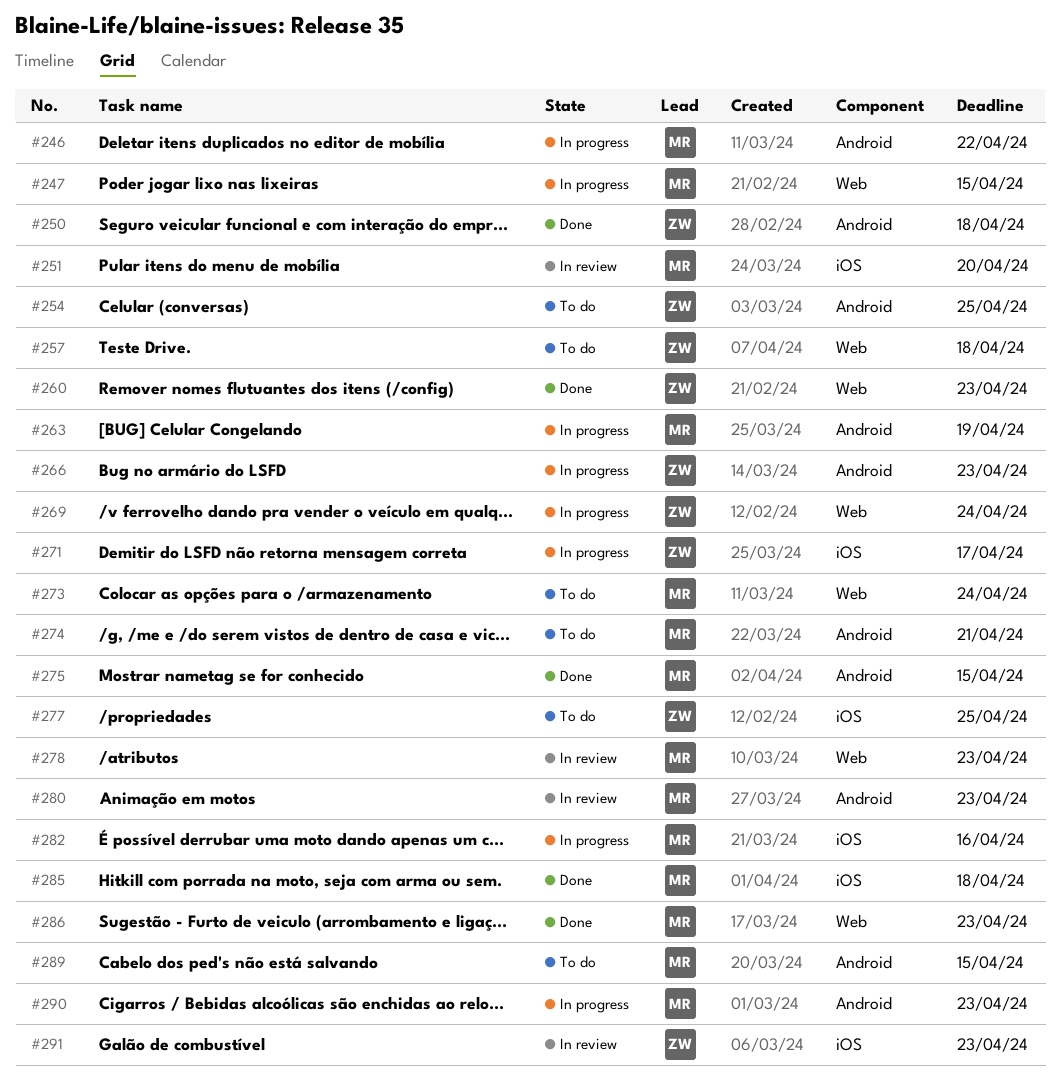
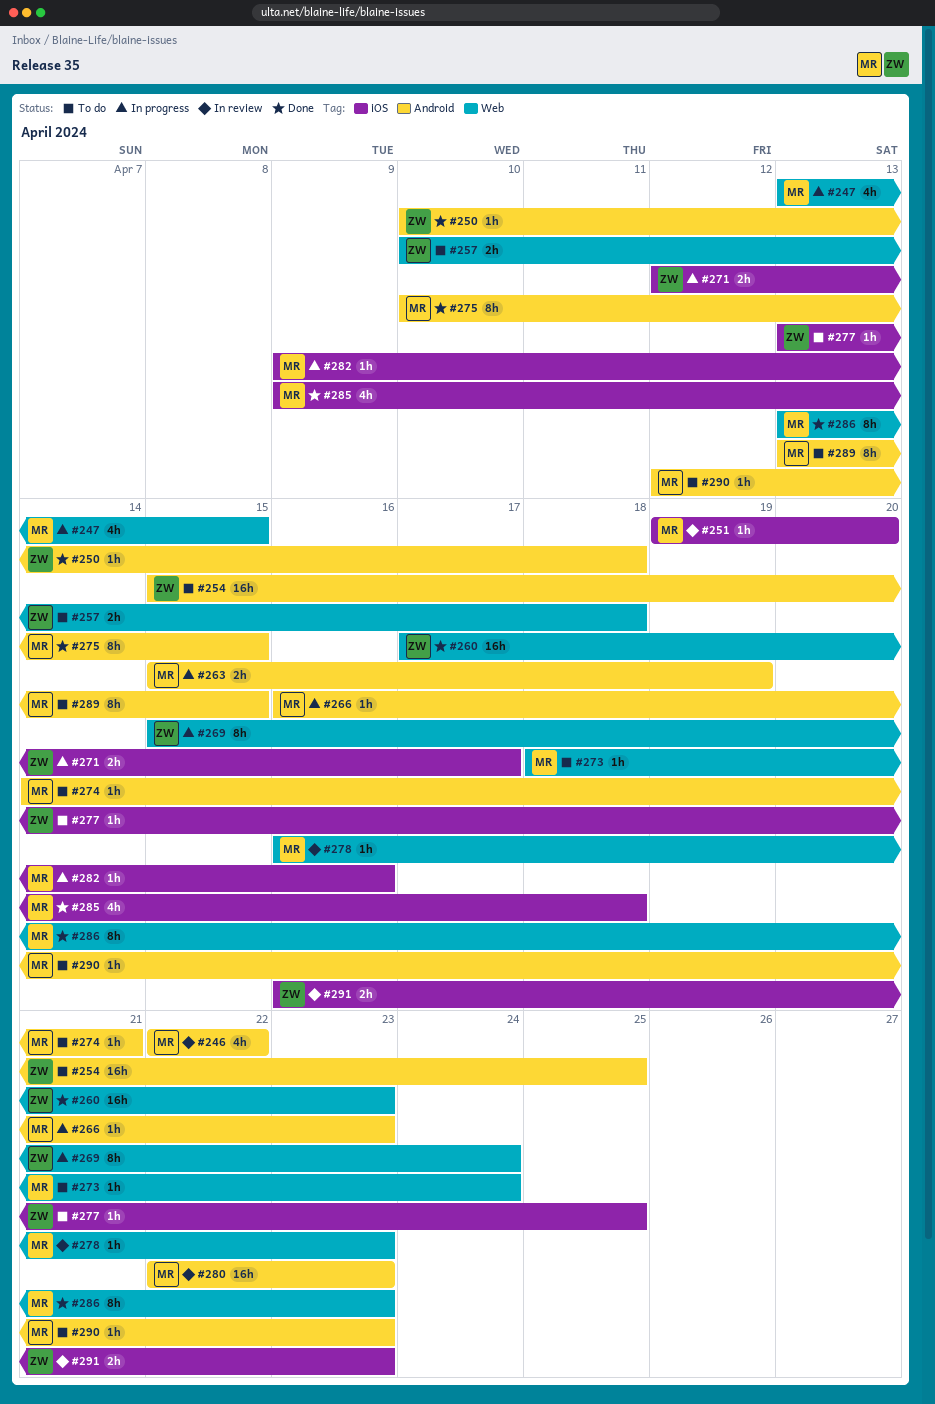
#246, status: In progress -> In review
#266, owner: ZW -> MR
#290, status: In progress -> To do

